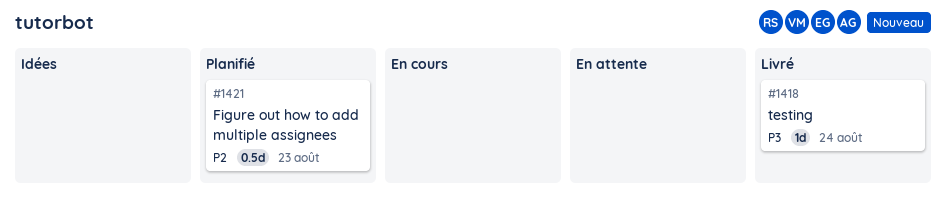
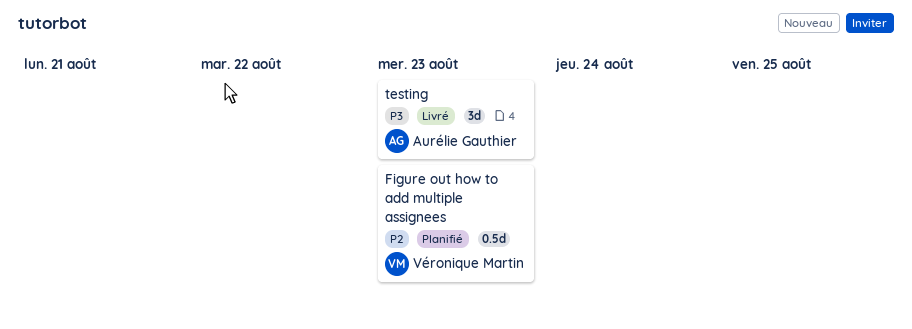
testing, estimate: 1d -> 3d
testing, due: Aug 24 -> Aug 23

